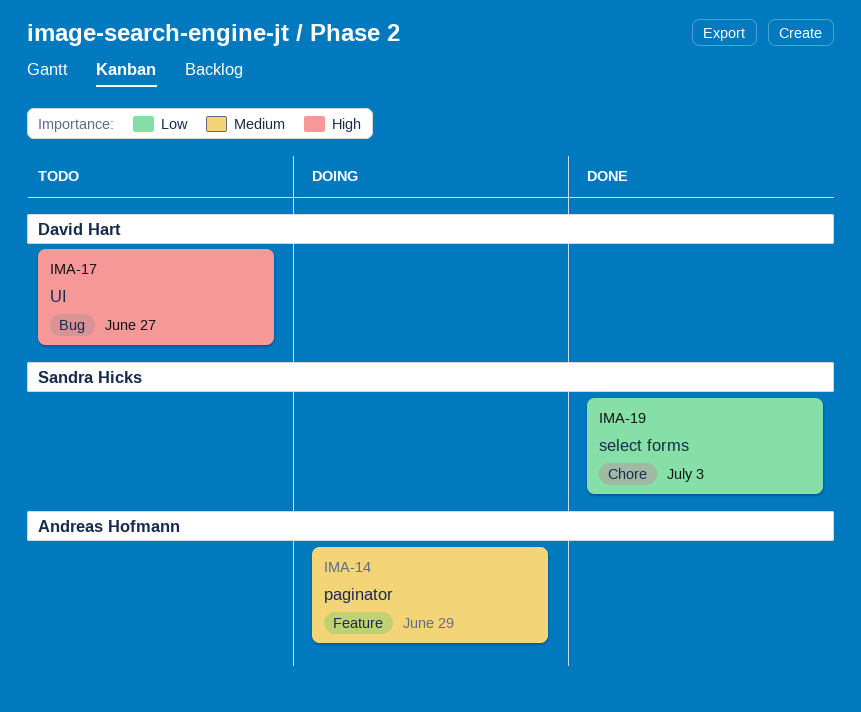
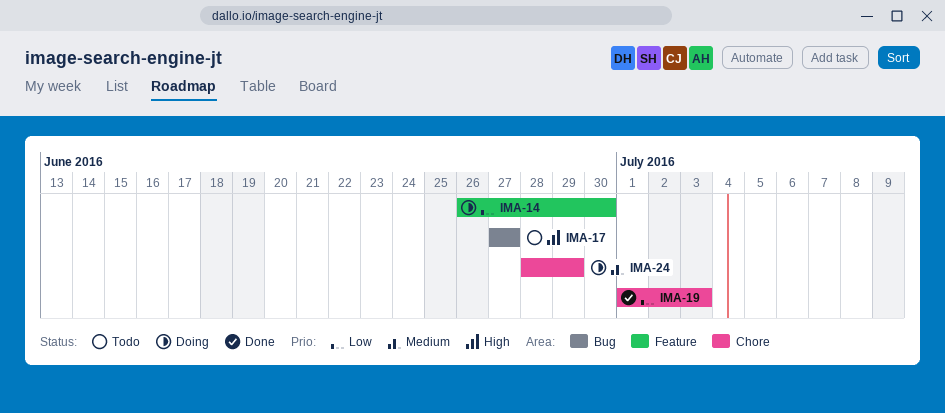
IMA-14, priority: Medium -> Low
IMA-14, due: Jun 29 -> Jun 30
IMA-24: none -> present

